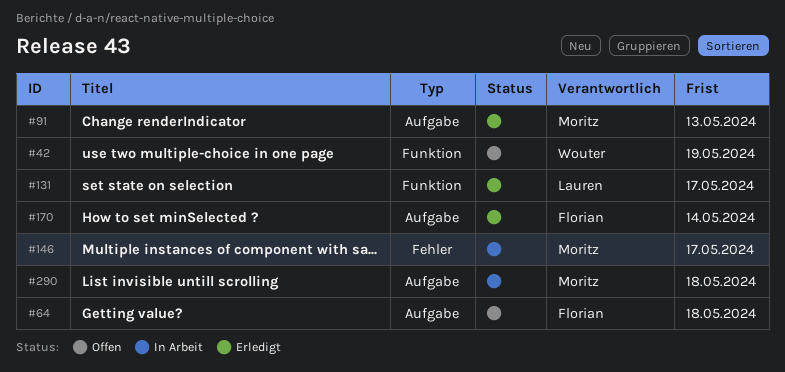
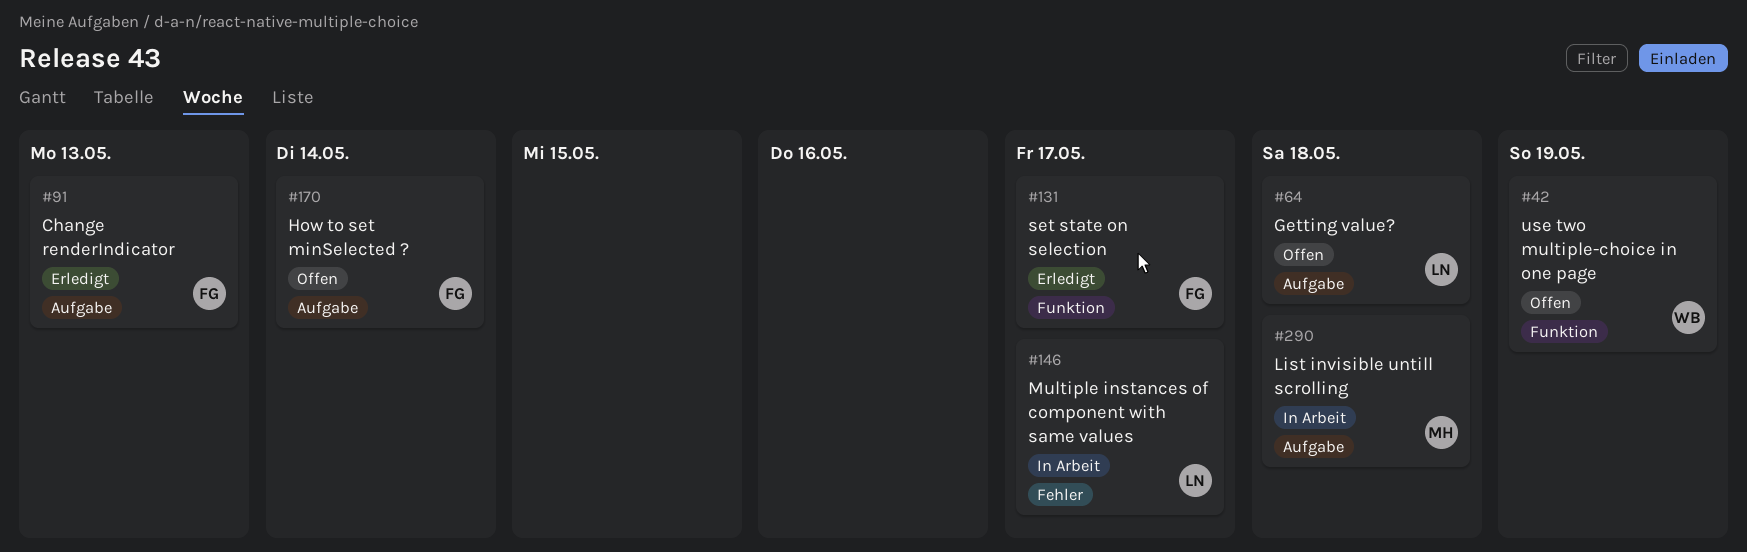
#64, owner: Florian -> Lauren
#91, owner: Moritz -> Florian
#131, owner: Lauren -> Florian
#146, owner: Moritz -> Lauren
#170, status: Erledigt -> Offen

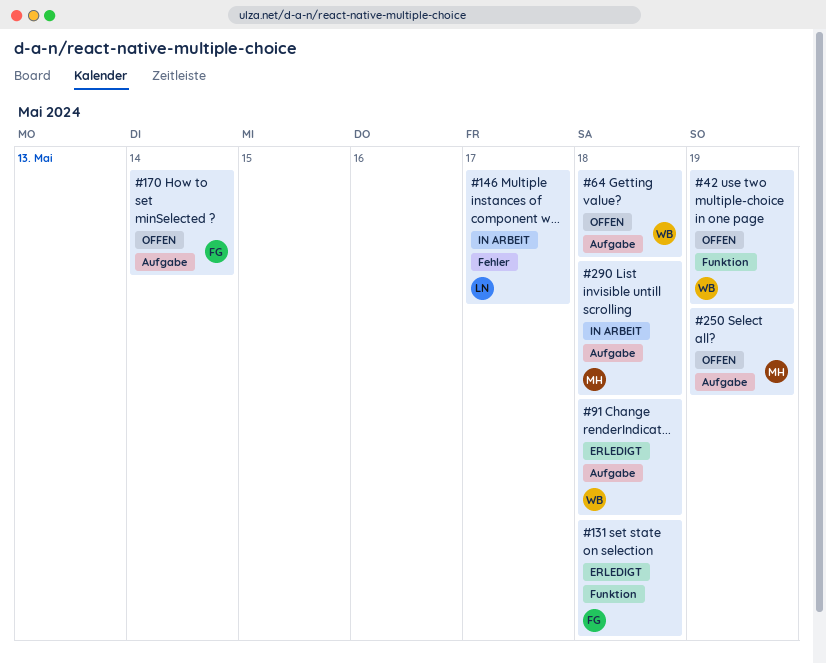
#64, owner: LN -> WB
#91, owner: FG -> WB
#91, due: May 13 -> May 18
#131, due: May 17 -> May 18
#250: none -> present

